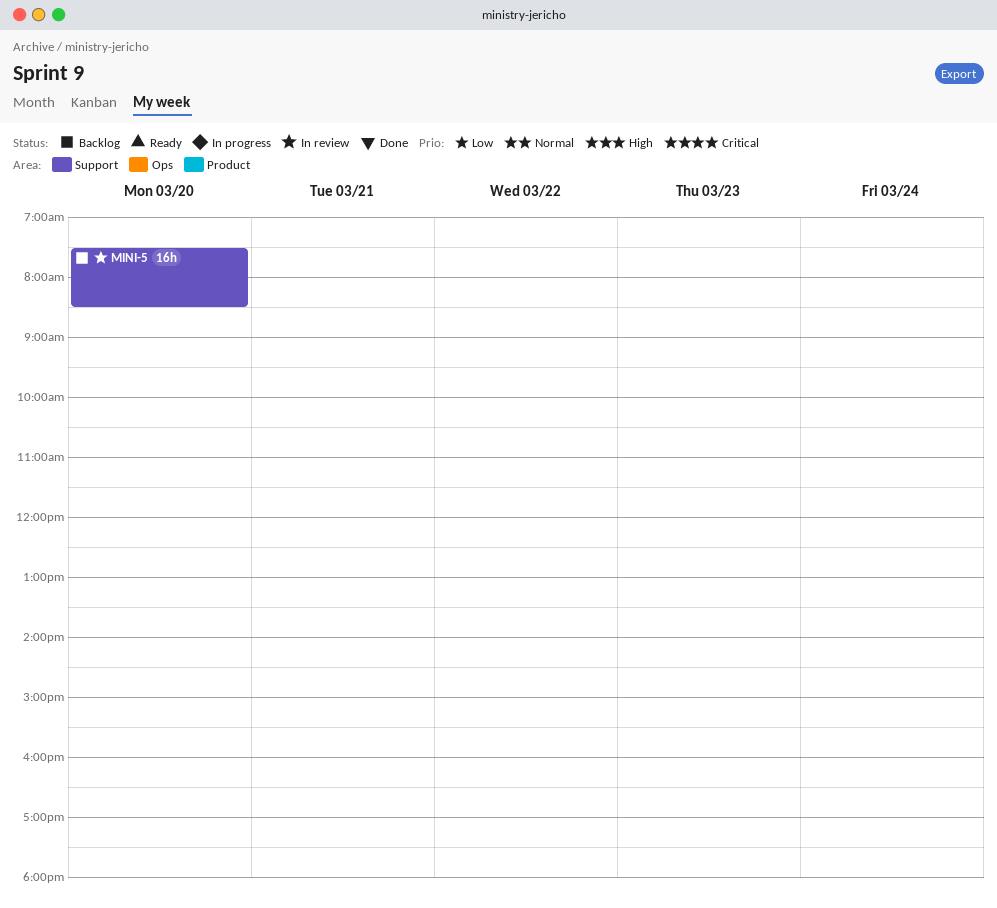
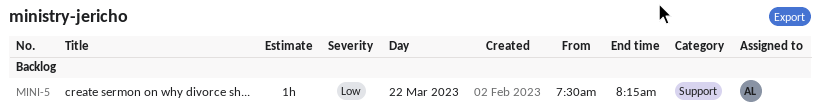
MINI-5, estimate: 16h -> 1h
MINI-5, day: Mar 20 -> Mar 22
MINI-5, ends: 08:30 -> 08:15

